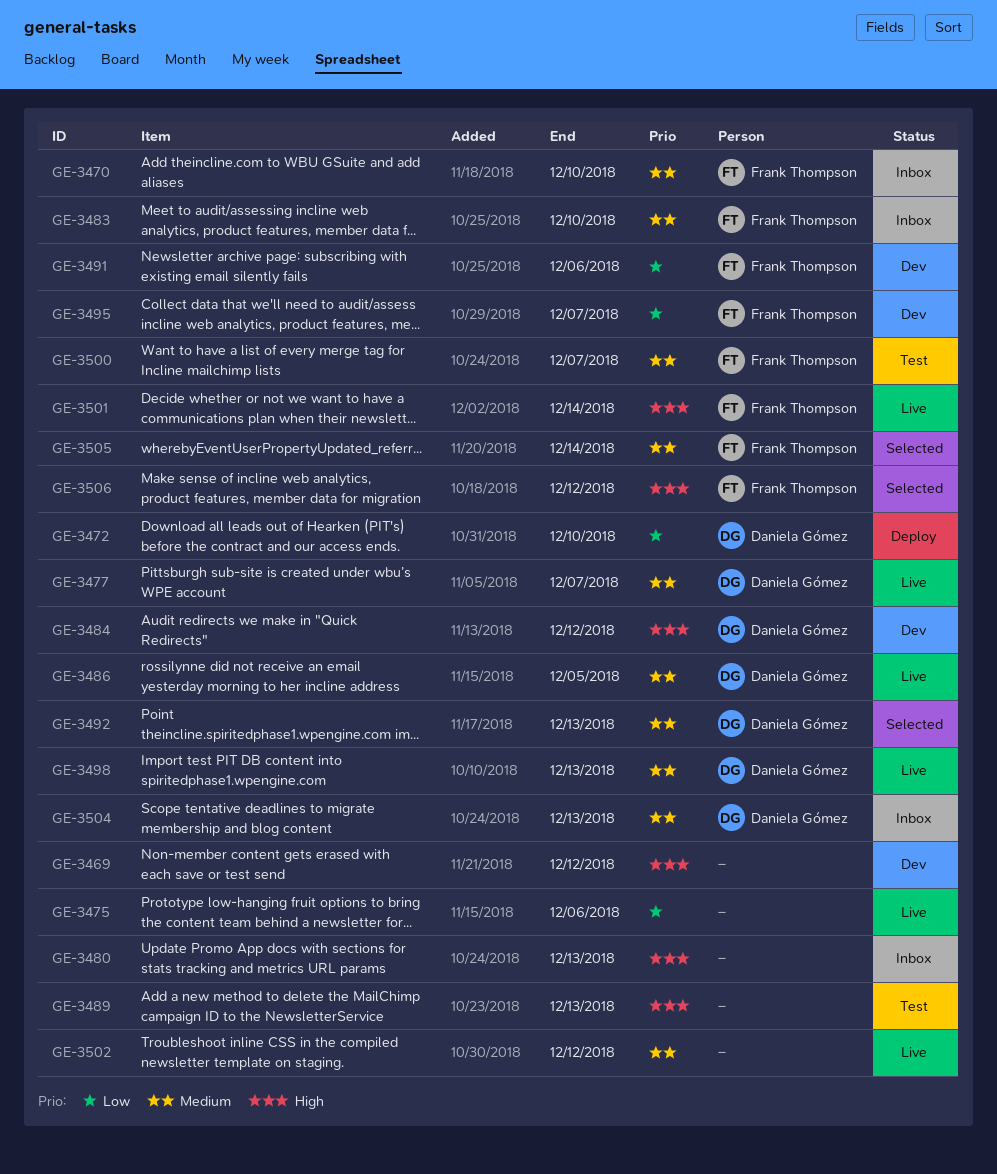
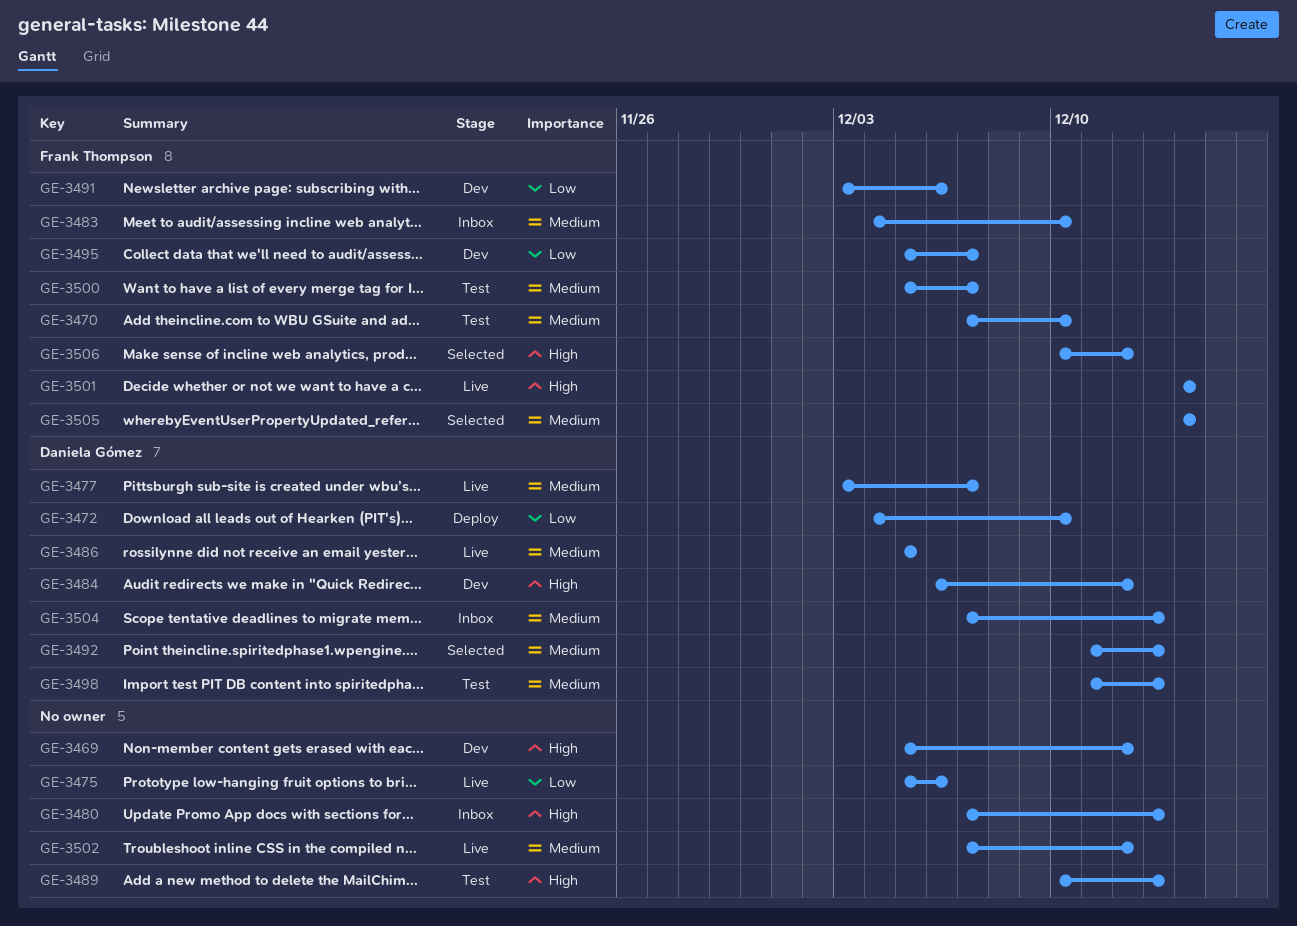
GE-3470, status: Inbox -> Test
GE-3498, status: Live -> Test

